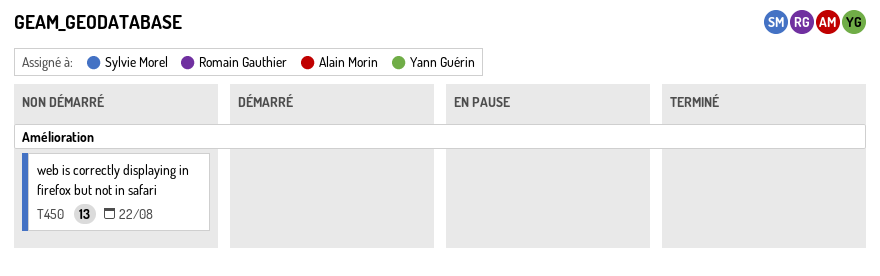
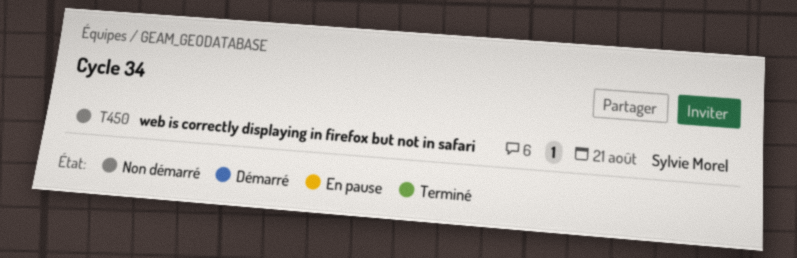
T450, estimate: 13 -> 1
T450, due: Aug 22 -> Aug 21

